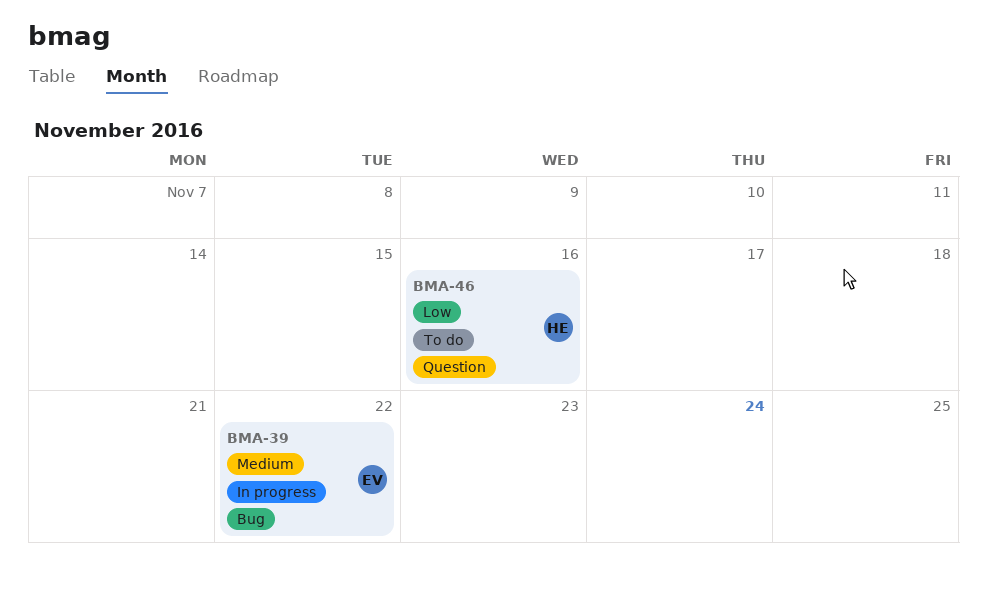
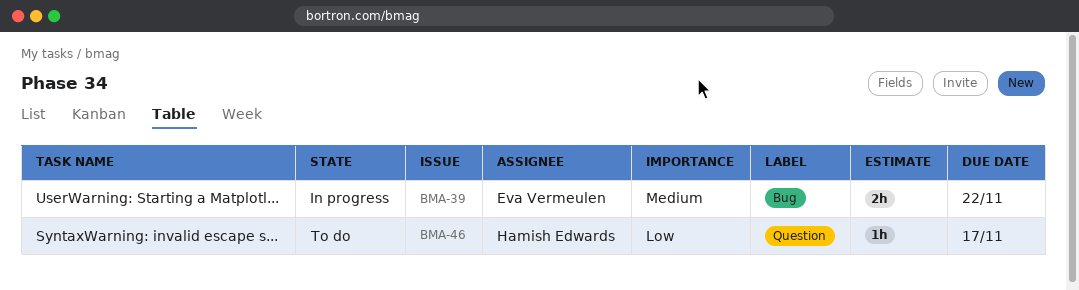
BMA-46, due: Nov 16 -> Nov 17

